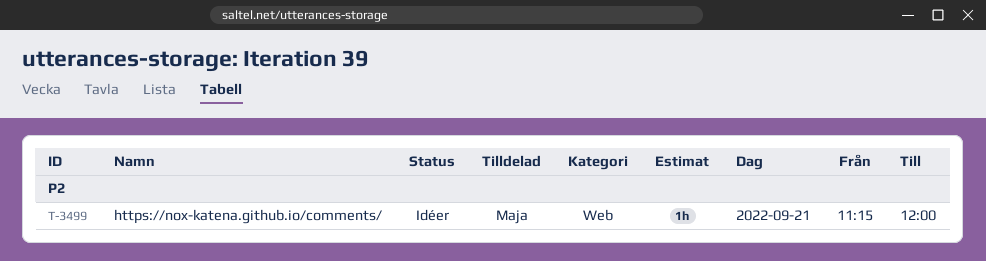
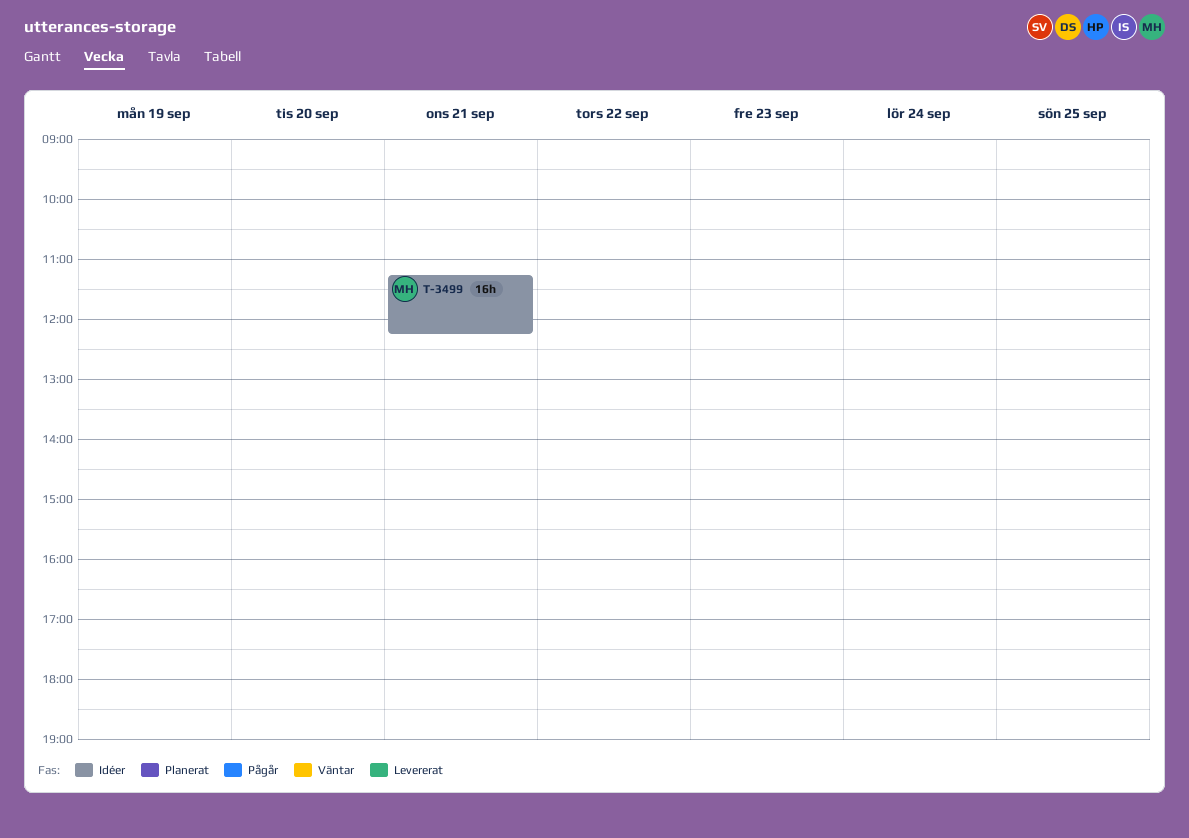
T-3499, estimate: 1h -> 16h
T-3499, ends: 12:00 -> 12:15

